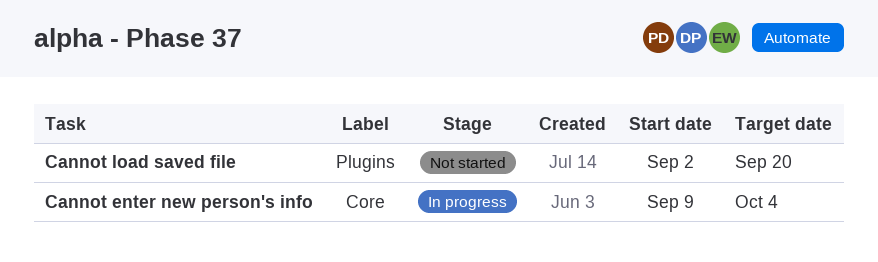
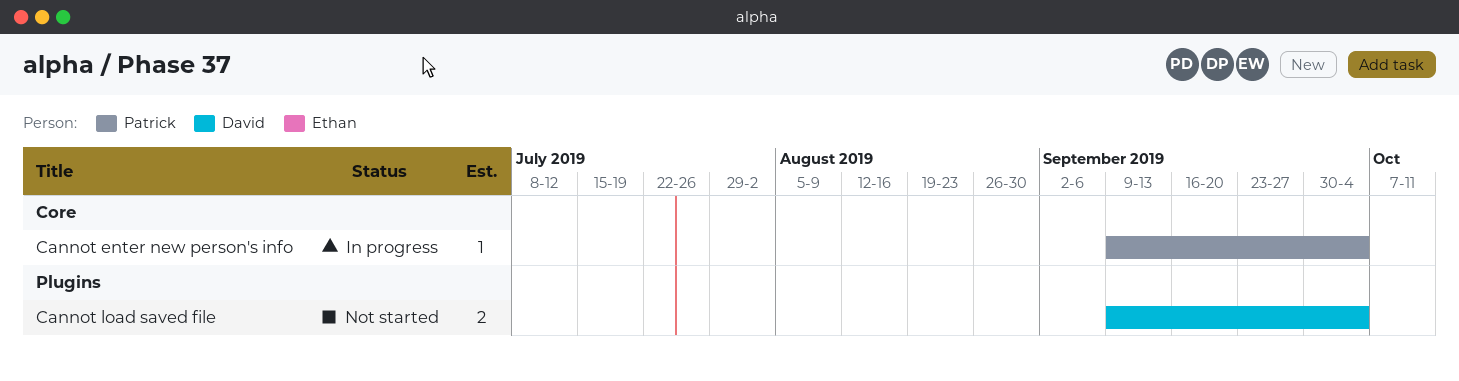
Cannot load saved file, start: Sep 2 -> Sep 9
Cannot load saved file, due: Sep 20 -> Oct 4

